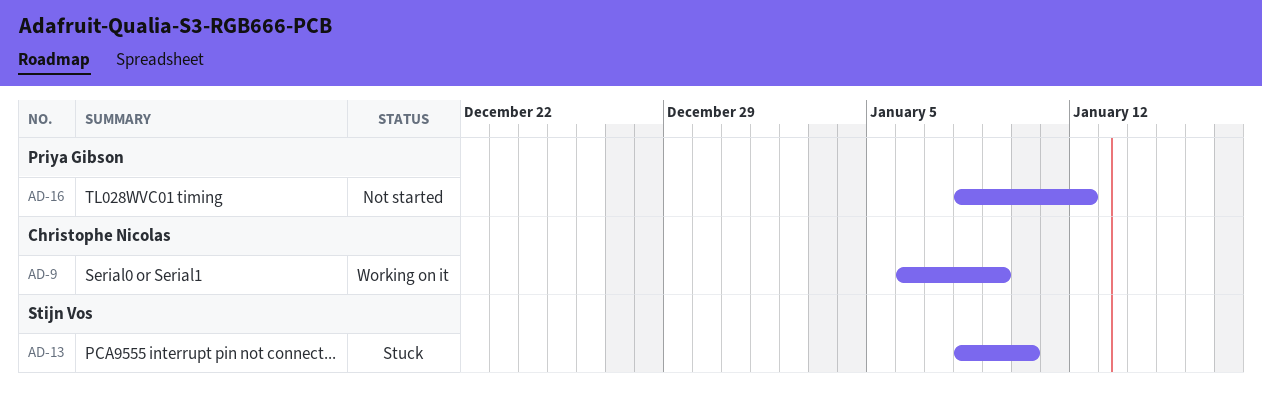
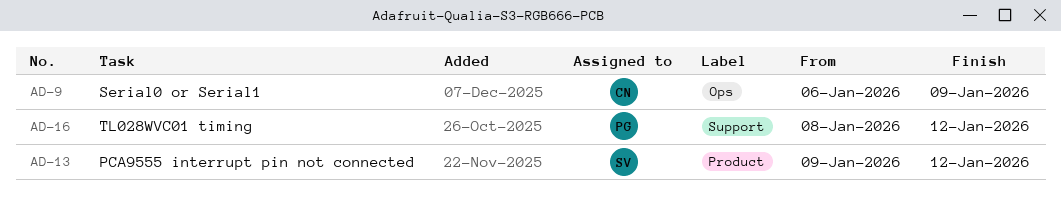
AD-13, start: Jan 8 -> Jan 9
AD-13, due: Jan 10 -> Jan 12

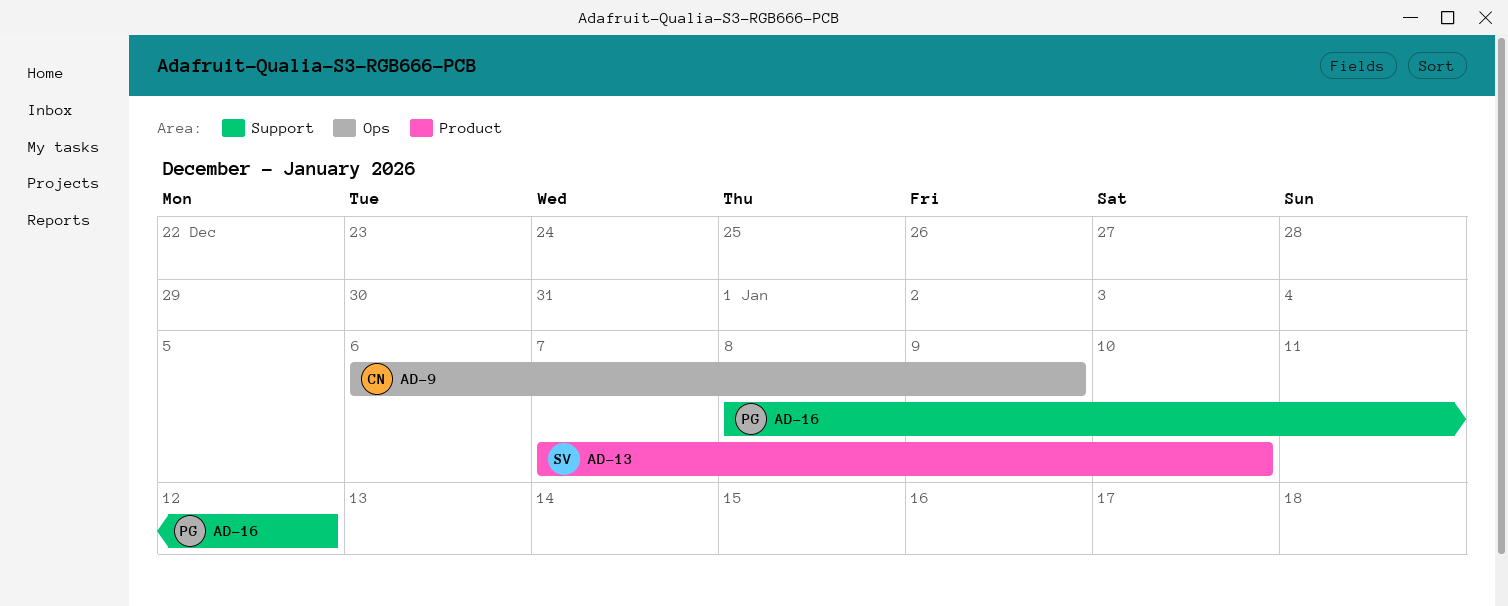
AD-13, start: Jan 9 -> Jan 7
AD-13, due: Jan 12 -> Jan 10

